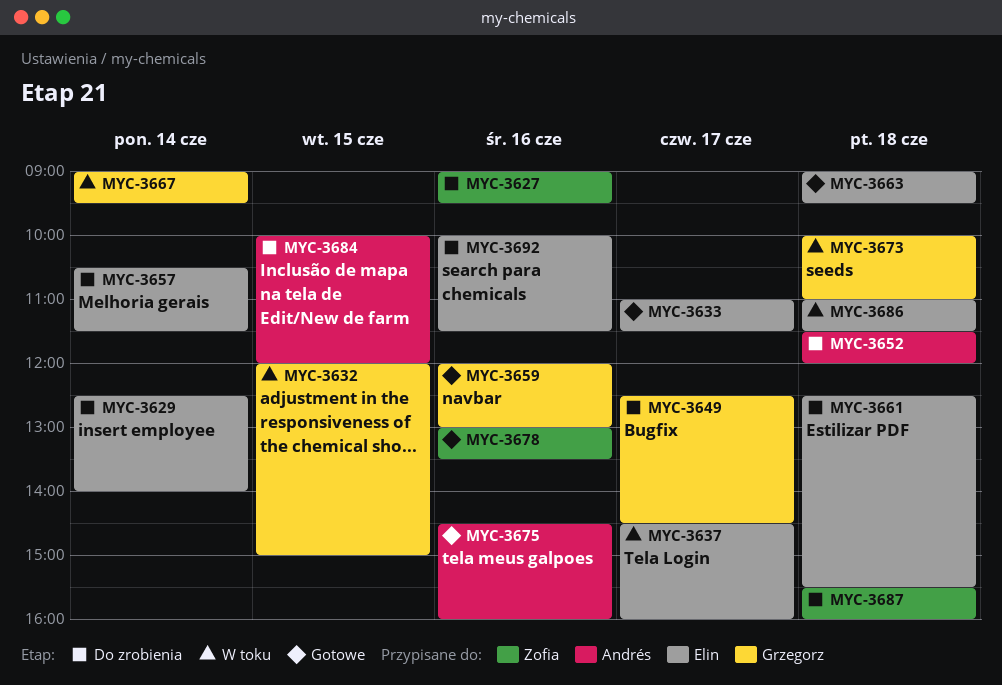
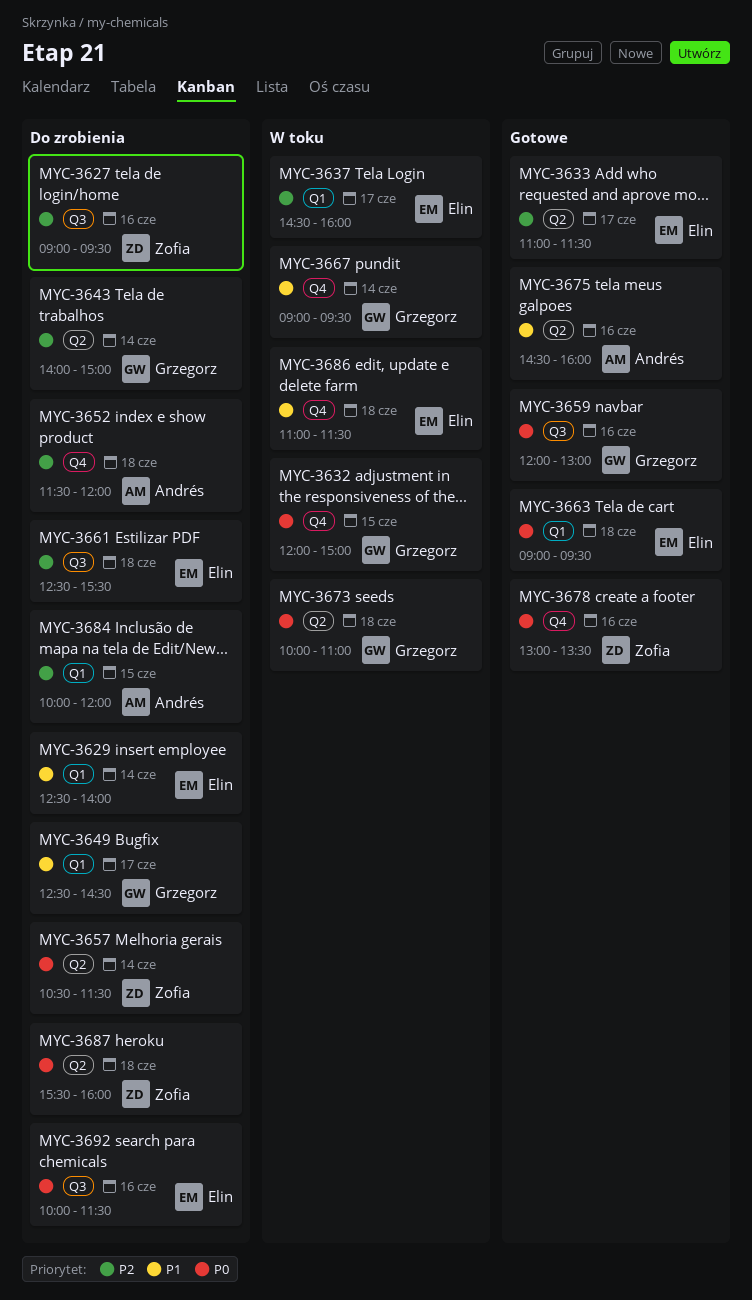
MYC-3643: none -> present
MYC-3657, owner: Elin -> Zofia

